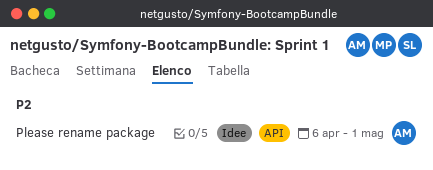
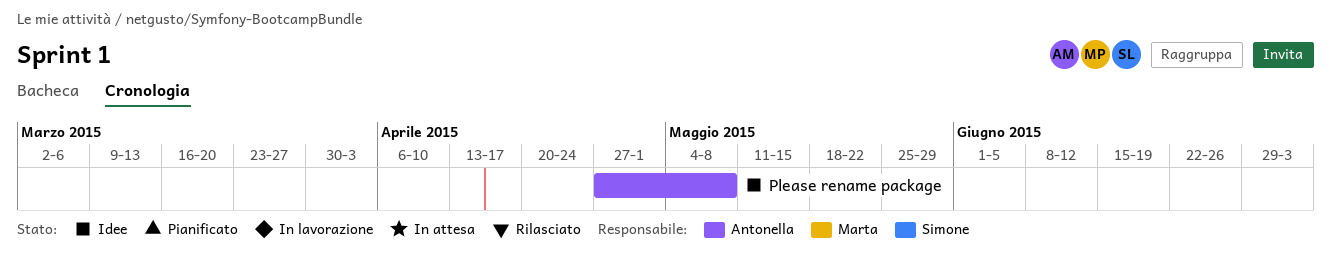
Please rename package, start: Apr 6 -> Apr 27
Please rename package, due: May 1 -> May 8

